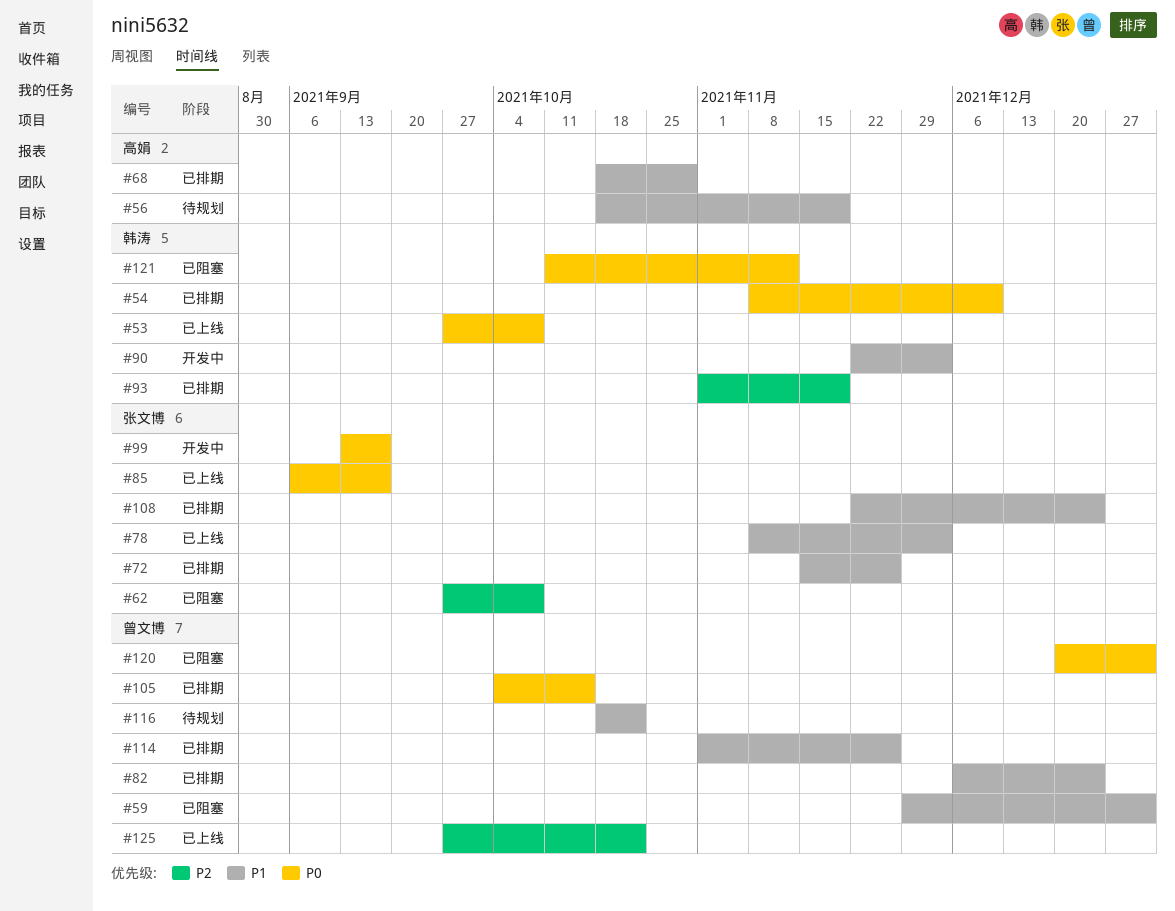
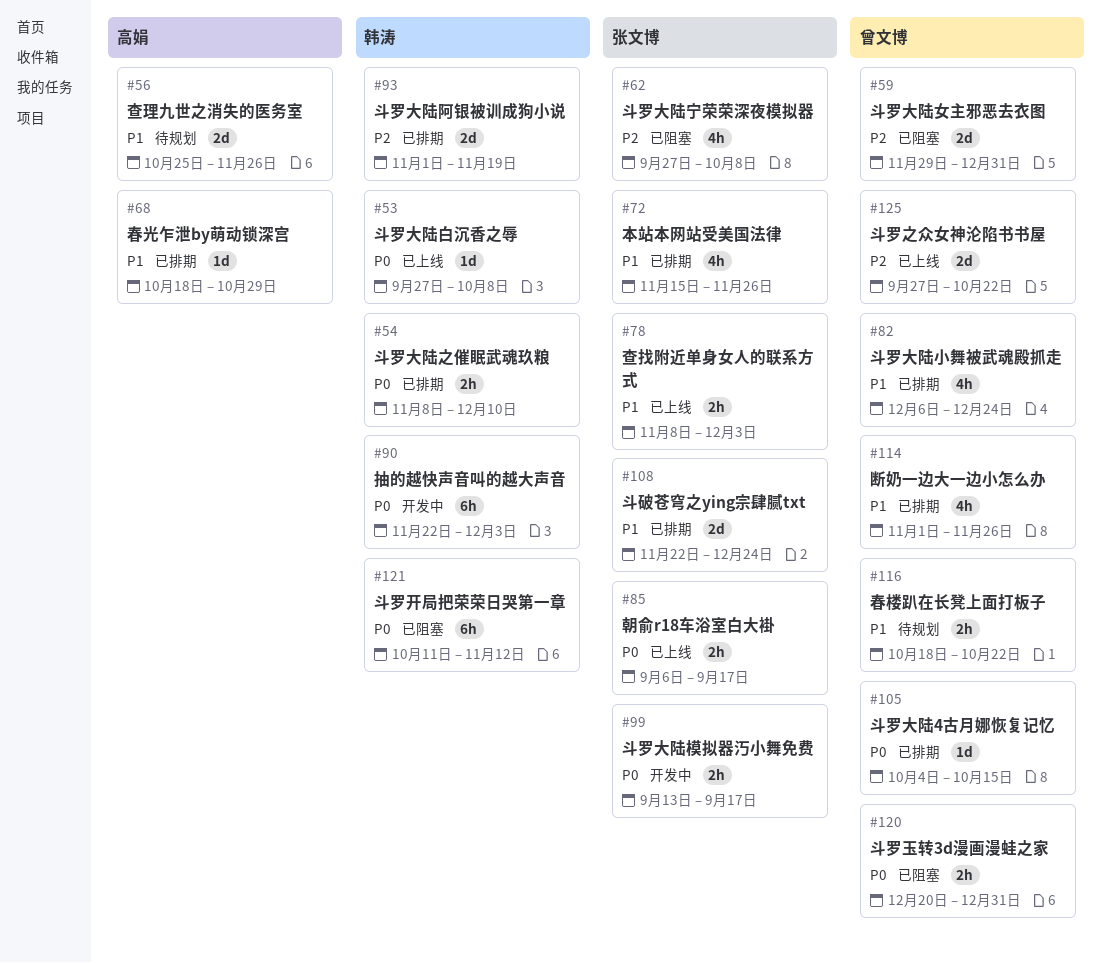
#56, start: Oct 18 -> Oct 25
#56, due: Nov 19 -> Nov 26
#59, priority: P1 -> P2
#90, priority: P1 -> P0

